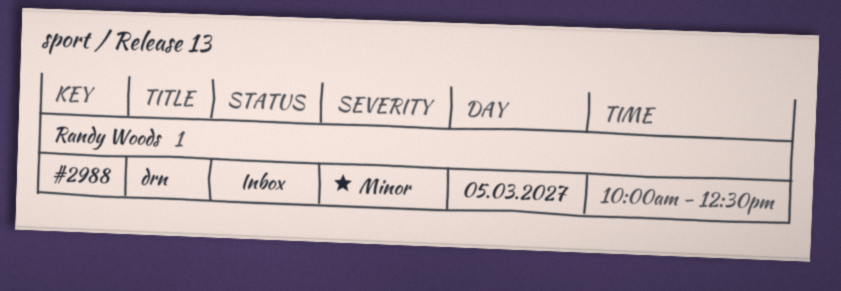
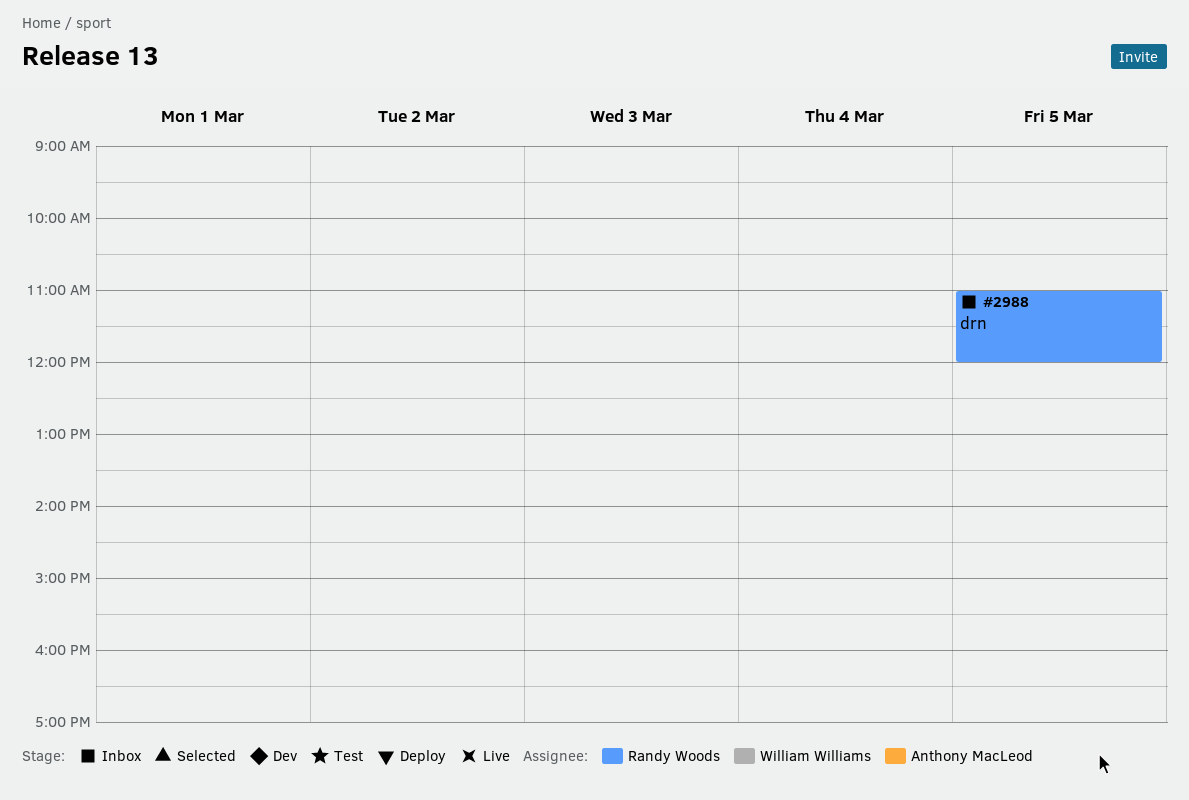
#2988, begins: 10:00 -> 11:00
#2988, ends: 12:30 -> 12:00

